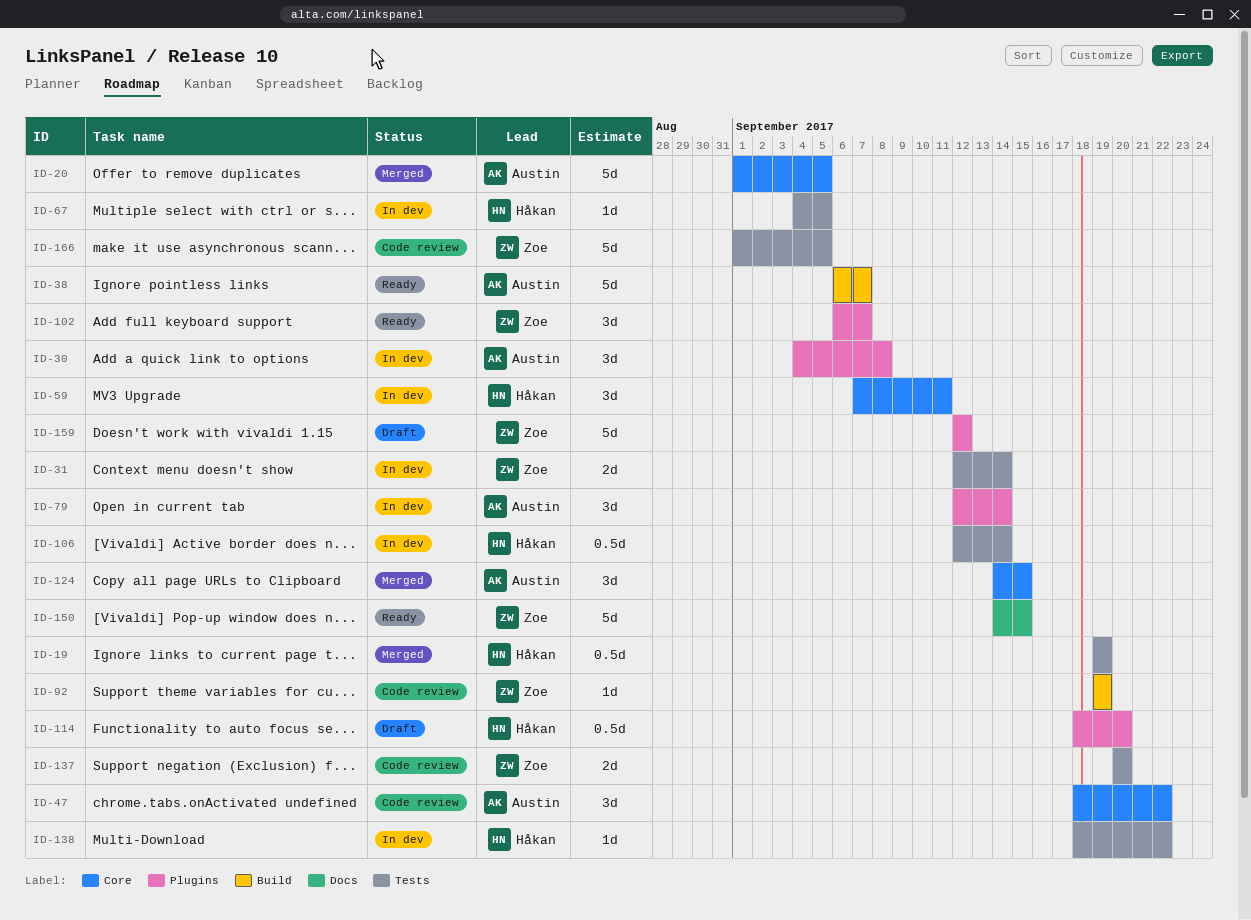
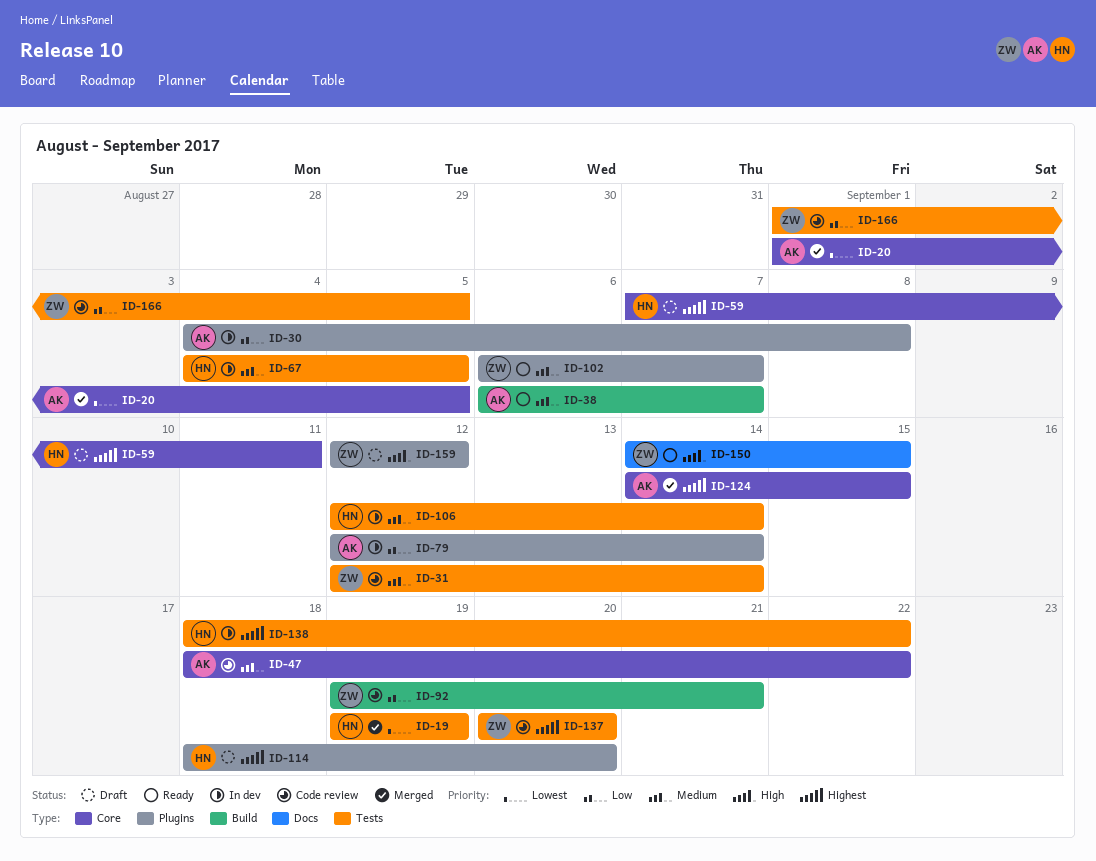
ID-31, status: In dev -> Code review
ID-59, status: In dev -> Draft
ID-92, due: Sep 19 -> Sep 21

